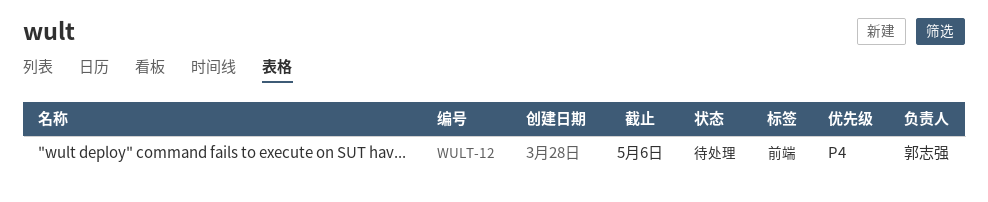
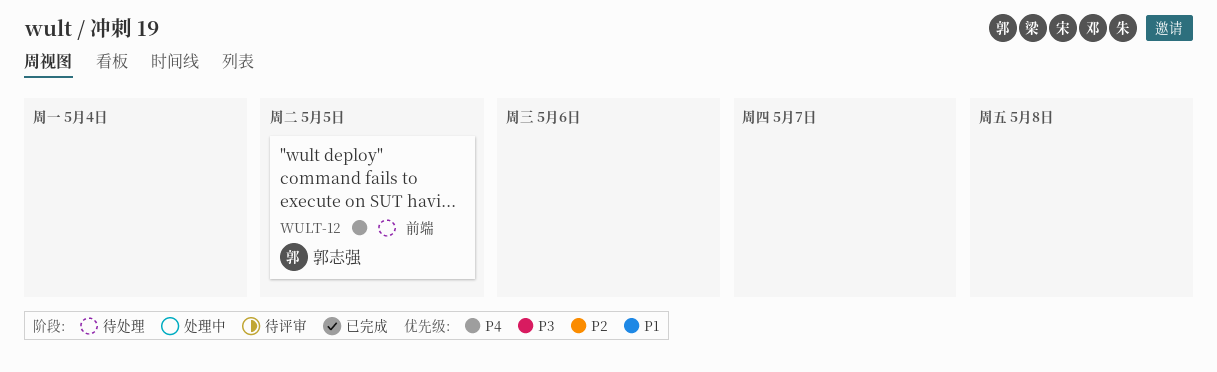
WULT-12, due: May 6 -> May 5

